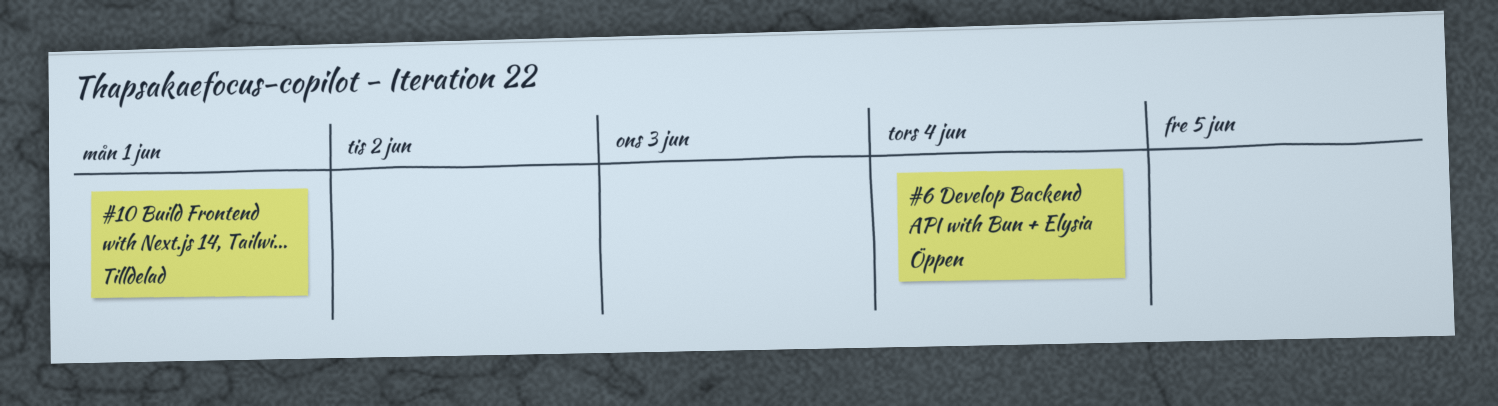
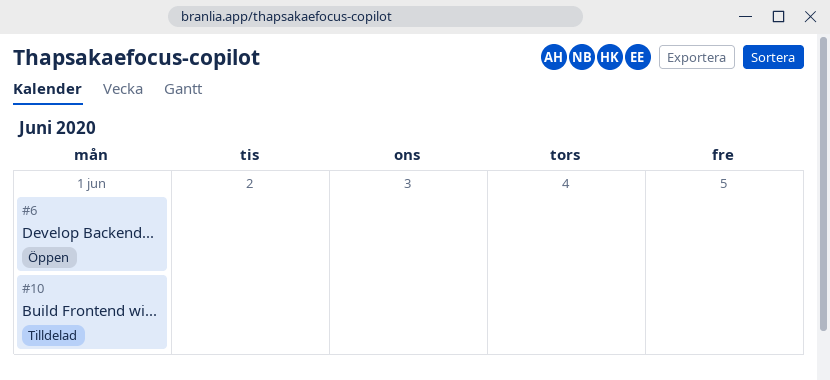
#6, due: Jun 4 -> Jun 1

